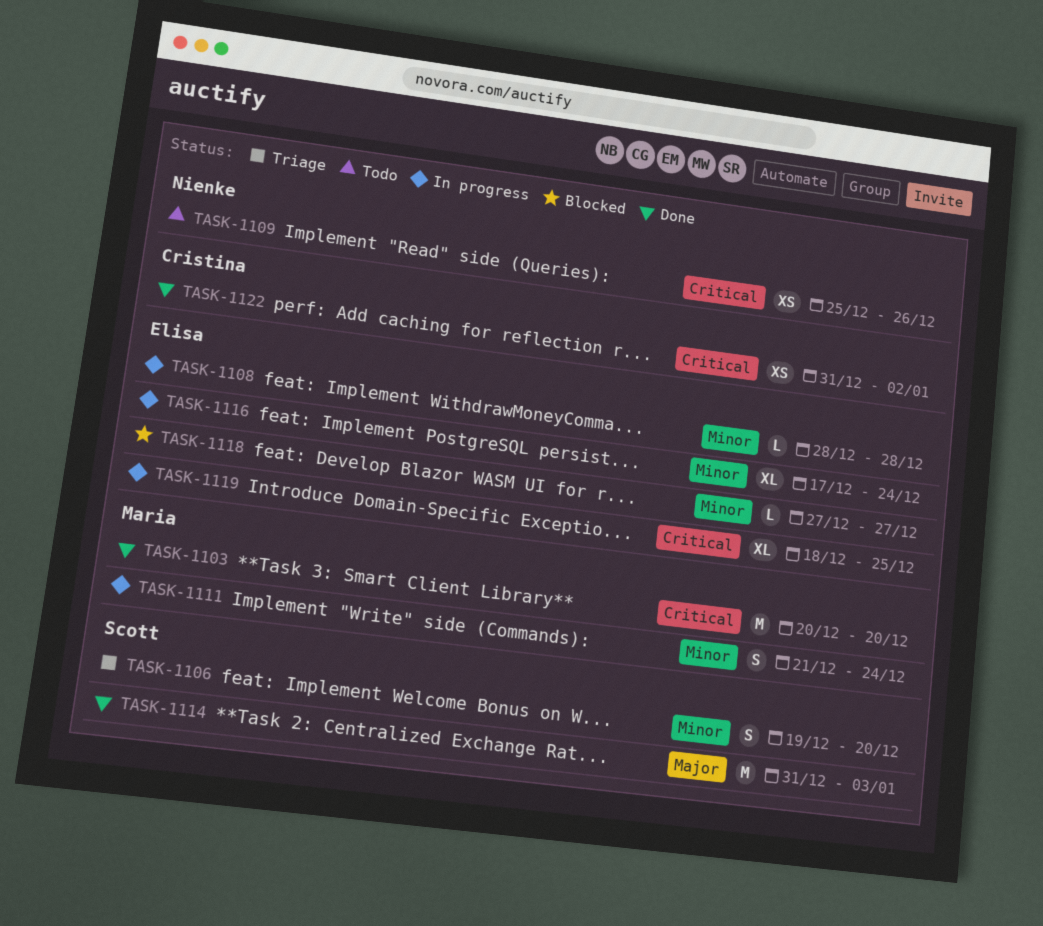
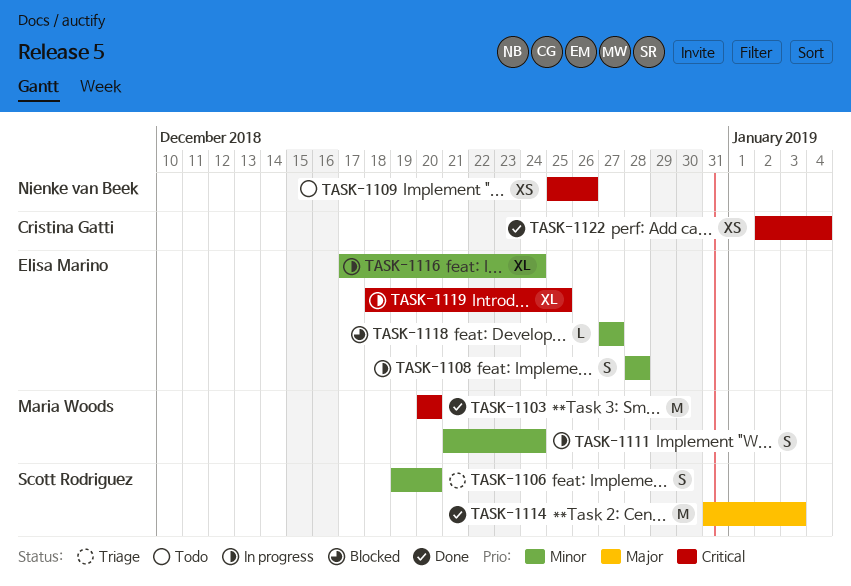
TASK-1108, estimate: L -> S
TASK-1122, start: Dec 31 -> Jan 2
TASK-1122, due: Jan 2 -> Jan 4

